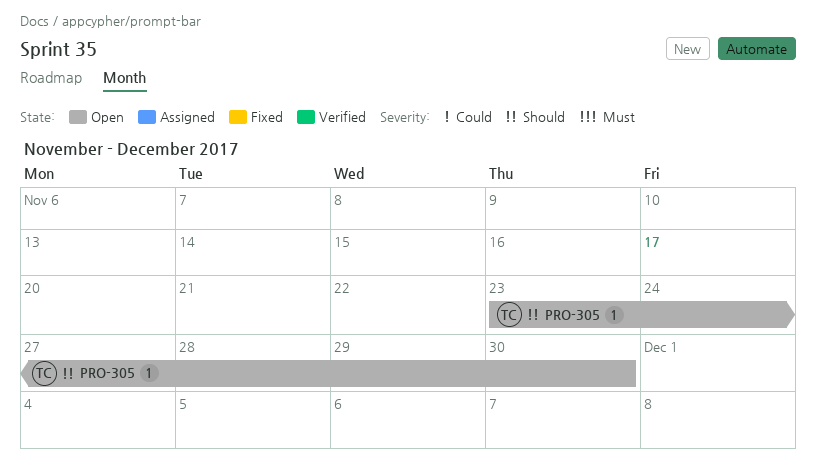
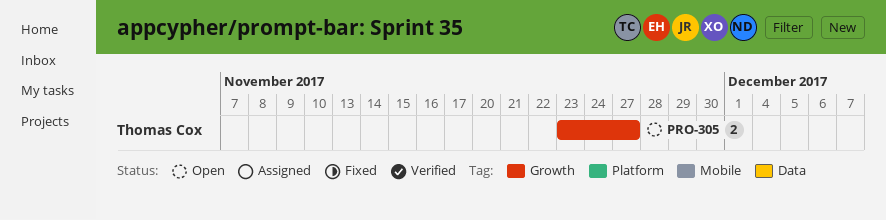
PRO-305, estimate: 1 -> 2
PRO-305, due: Nov 30 -> Nov 27

